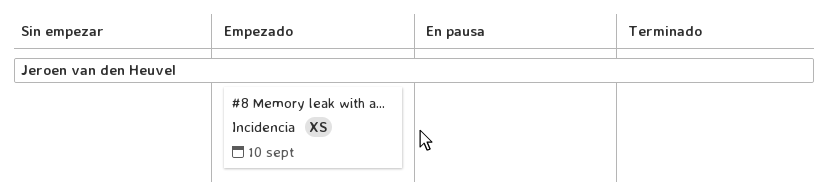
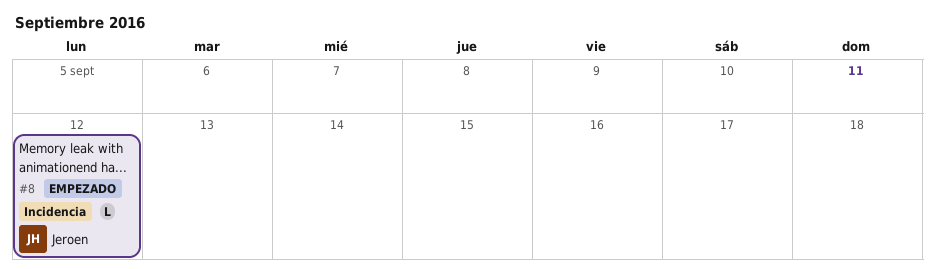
#8, estimate: XS -> L
#8, due: Sep 10 -> Sep 12

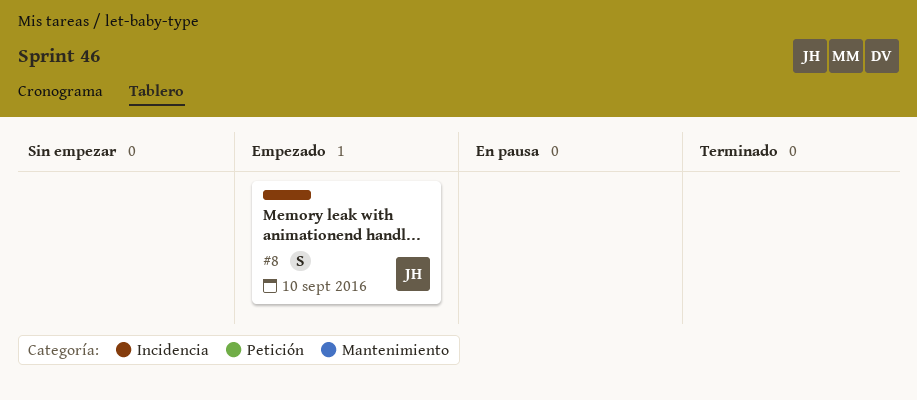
#8, estimate: L -> S
#8, due: Sep 12 -> Sep 10

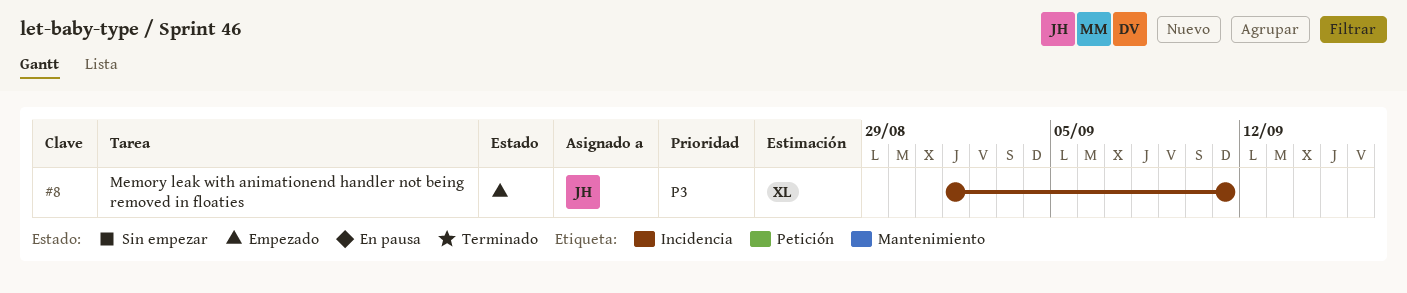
#8, estimate: S -> XL
#8, due: Sep 10 -> Sep 11

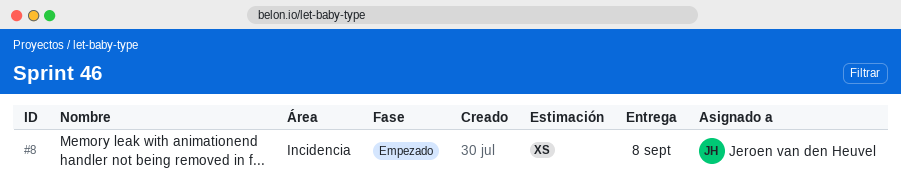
#8, estimate: XL -> XS
#8, due: Sep 11 -> Sep 8

